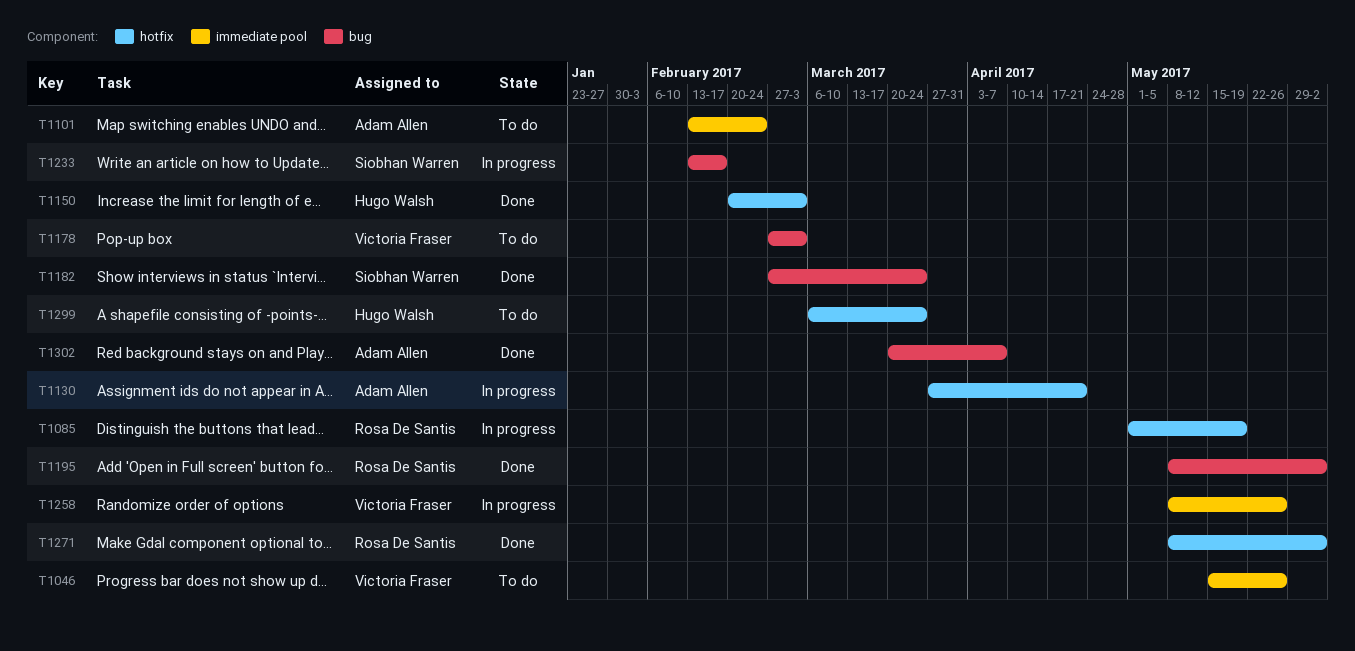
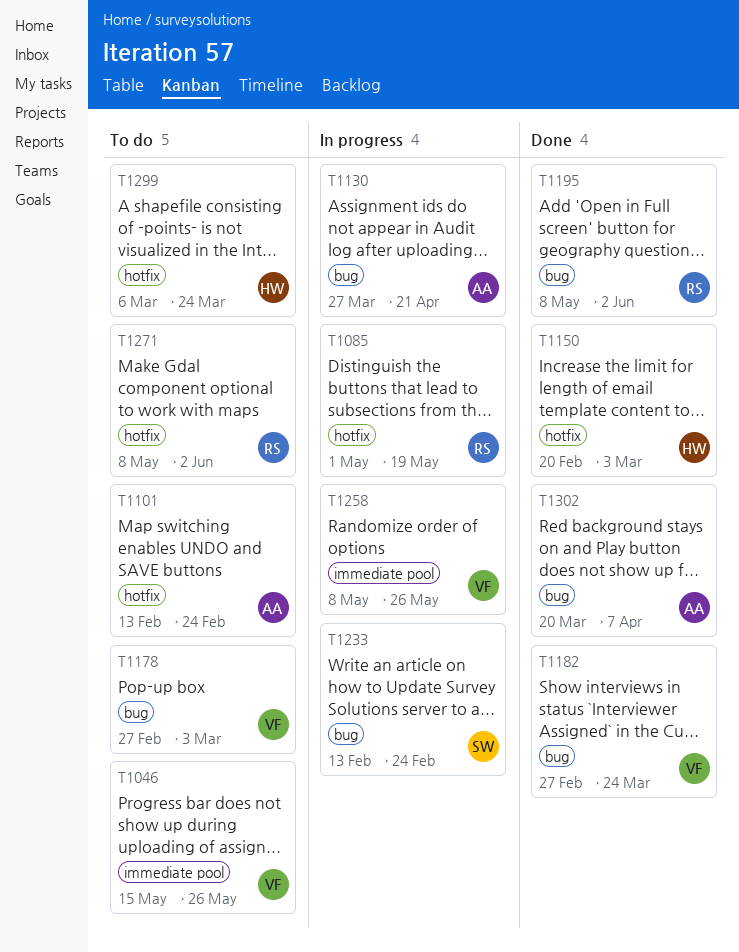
T1101, label: immediate pool -> hotfix
T1130, label: hotfix -> bug
T1182, owner: Siobhan Warren -> Victoria Fraser
T1233, due: Feb 17 -> Feb 24
T1271, status: Done -> To do

